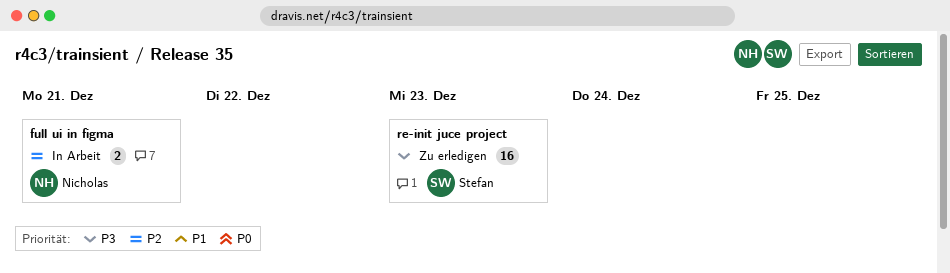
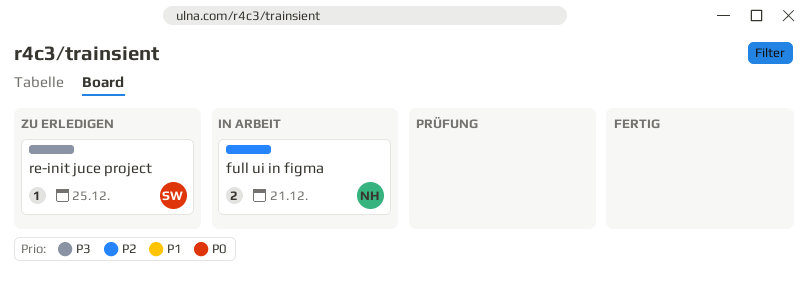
re-init juce project, estimate: 16 -> 1
re-init juce project, due: Dec 23 -> Dec 25

